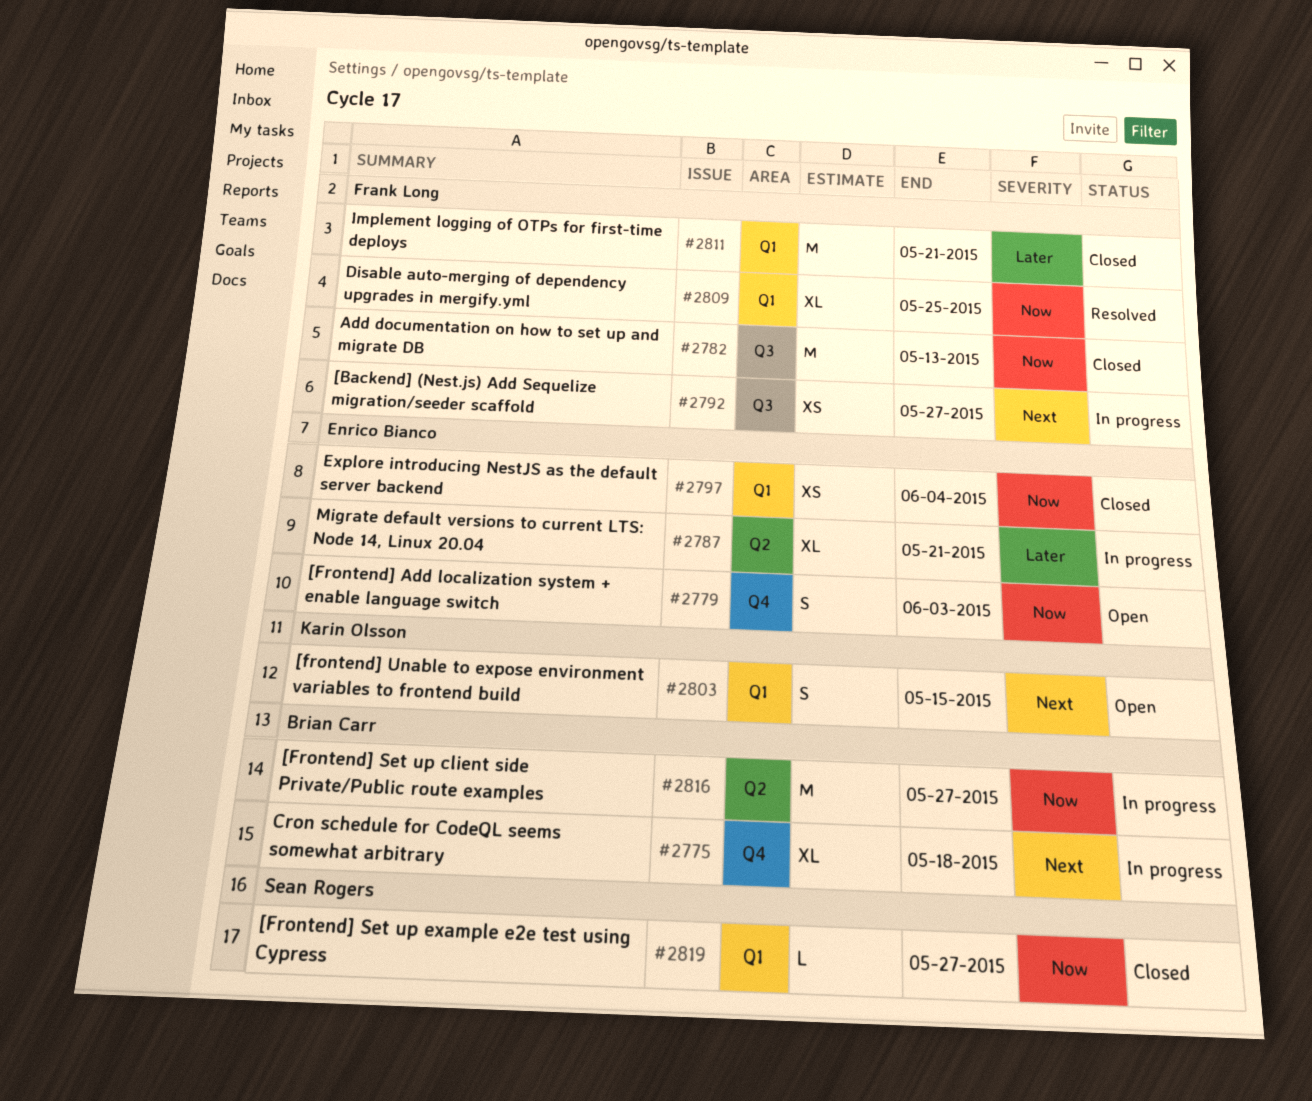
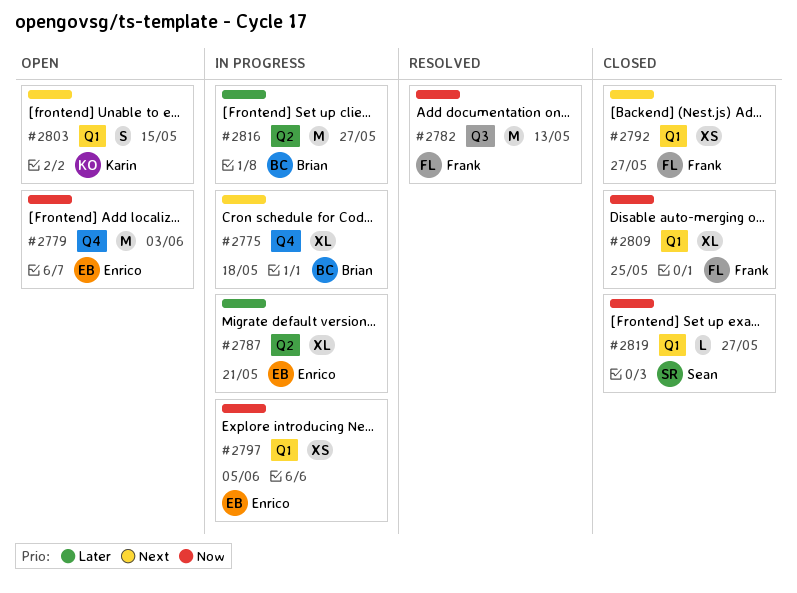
#2779, estimate: S -> M
#2782, status: Closed -> Resolved
#2792, status: In progress -> Closed
#2792, label: Q3 -> Q1
#2797, status: Closed -> In progress
#2797, due: Jun 4 -> Jun 5
#2809, status: Resolved -> Closed
#2811: present -> none
#2816, priority: Now -> Later

